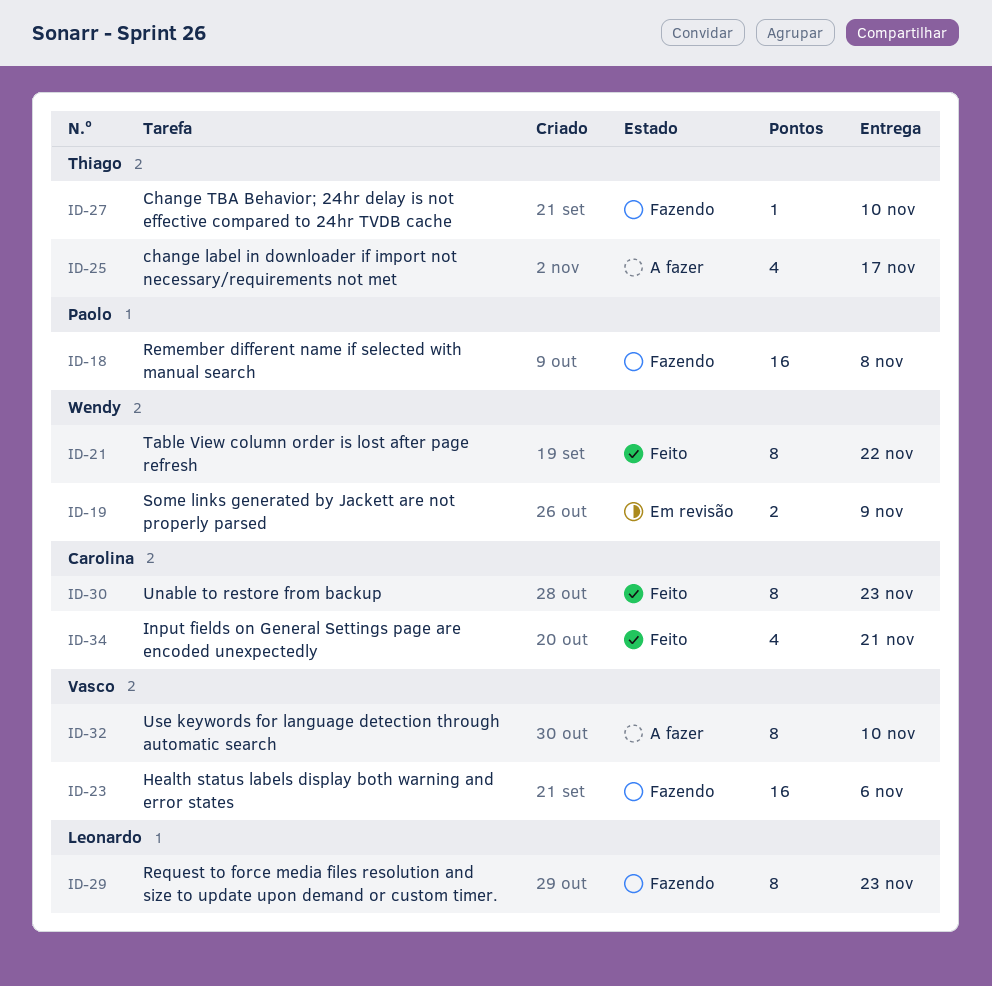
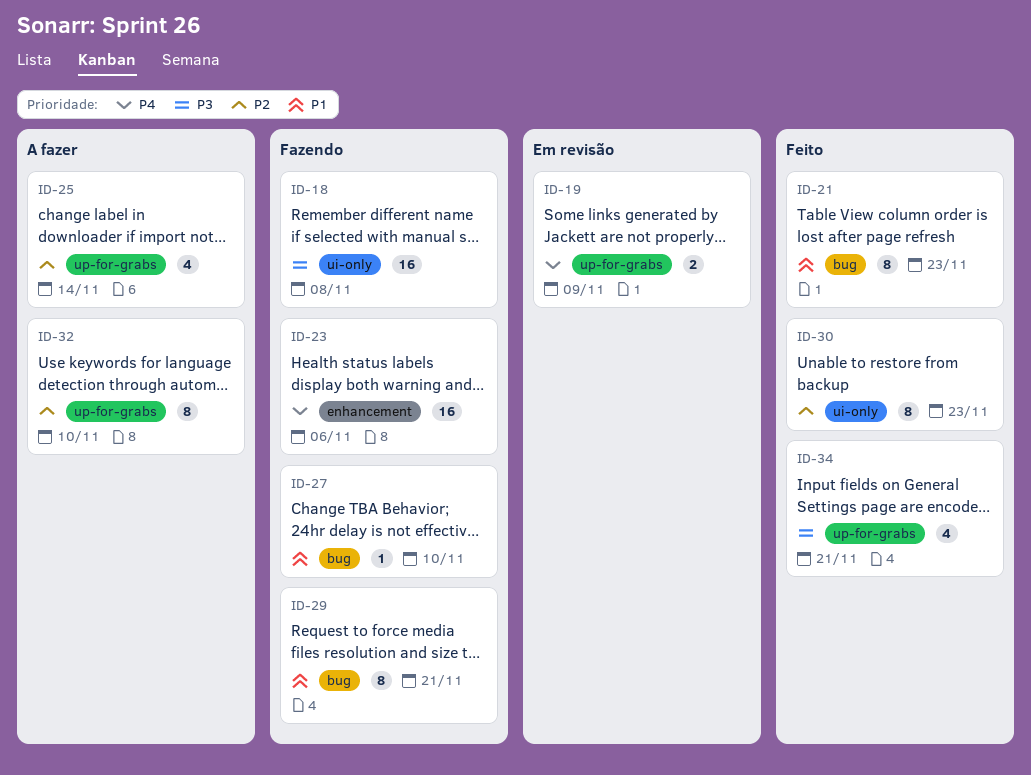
ID-21, due: Nov 22 -> Nov 23
ID-25, due: Nov 17 -> Nov 14
ID-29, due: Nov 23 -> Nov 21

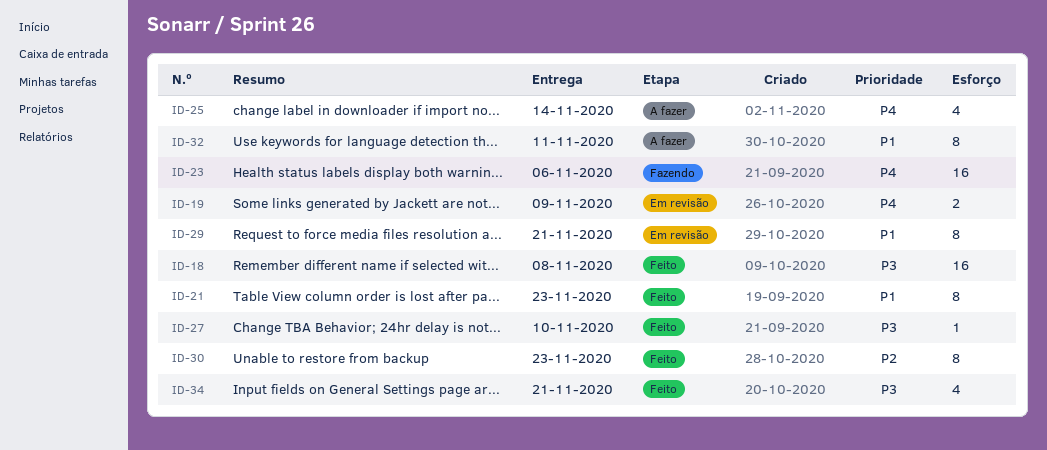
ID-18, status: Fazendo -> Feito
ID-25, priority: P2 -> P4
ID-27, status: Fazendo -> Feito
ID-27, priority: P1 -> P3
ID-29, status: Fazendo -> Em revisão
ID-32, priority: P2 -> P1
ID-32, due: Nov 10 -> Nov 11

